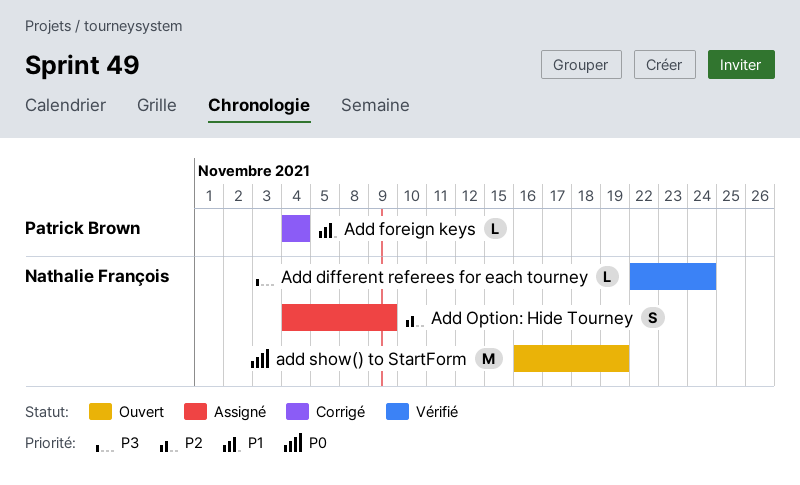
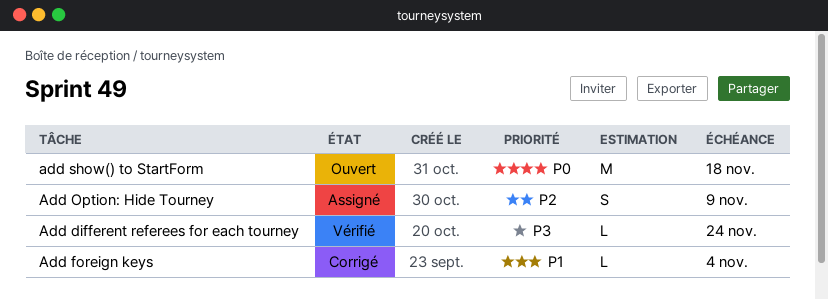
add show() to StartForm, due: Nov 19 -> Nov 18

